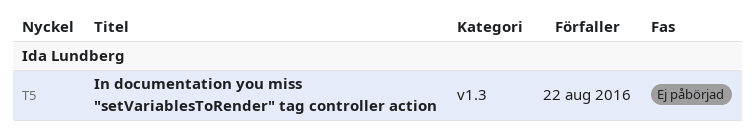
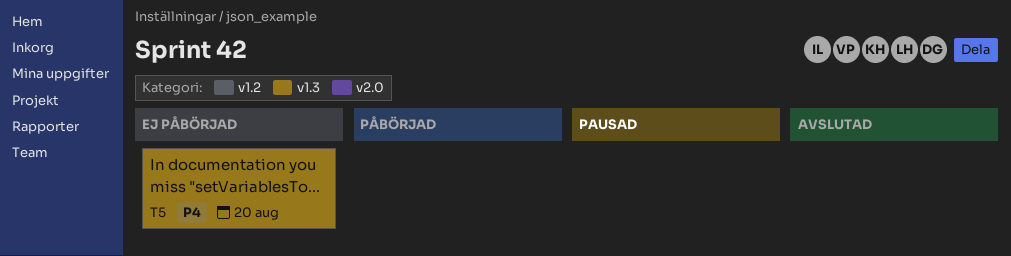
T5, due: Aug 22 -> Aug 20

